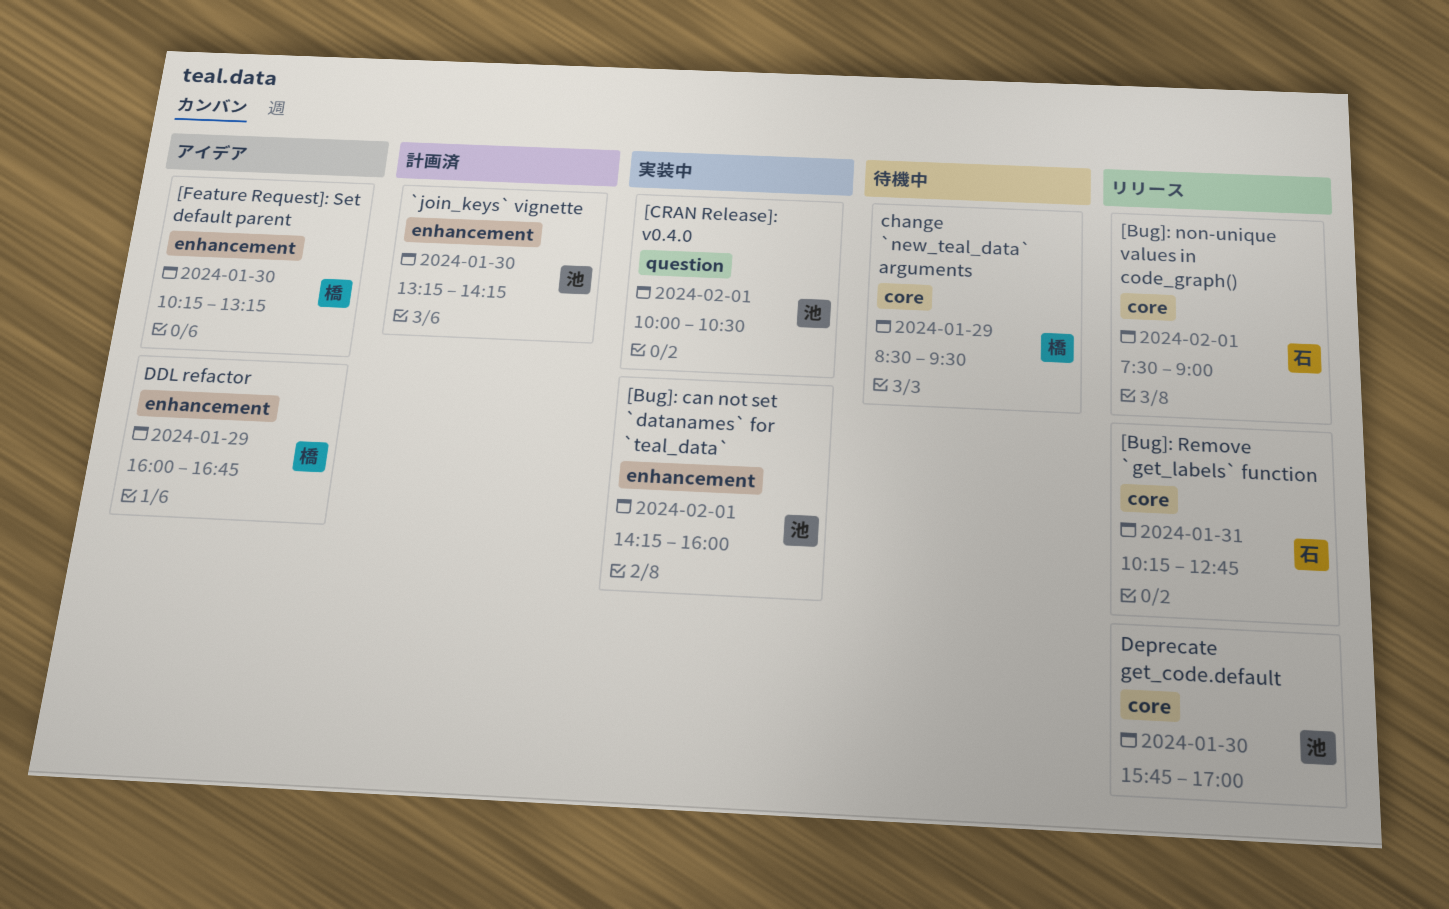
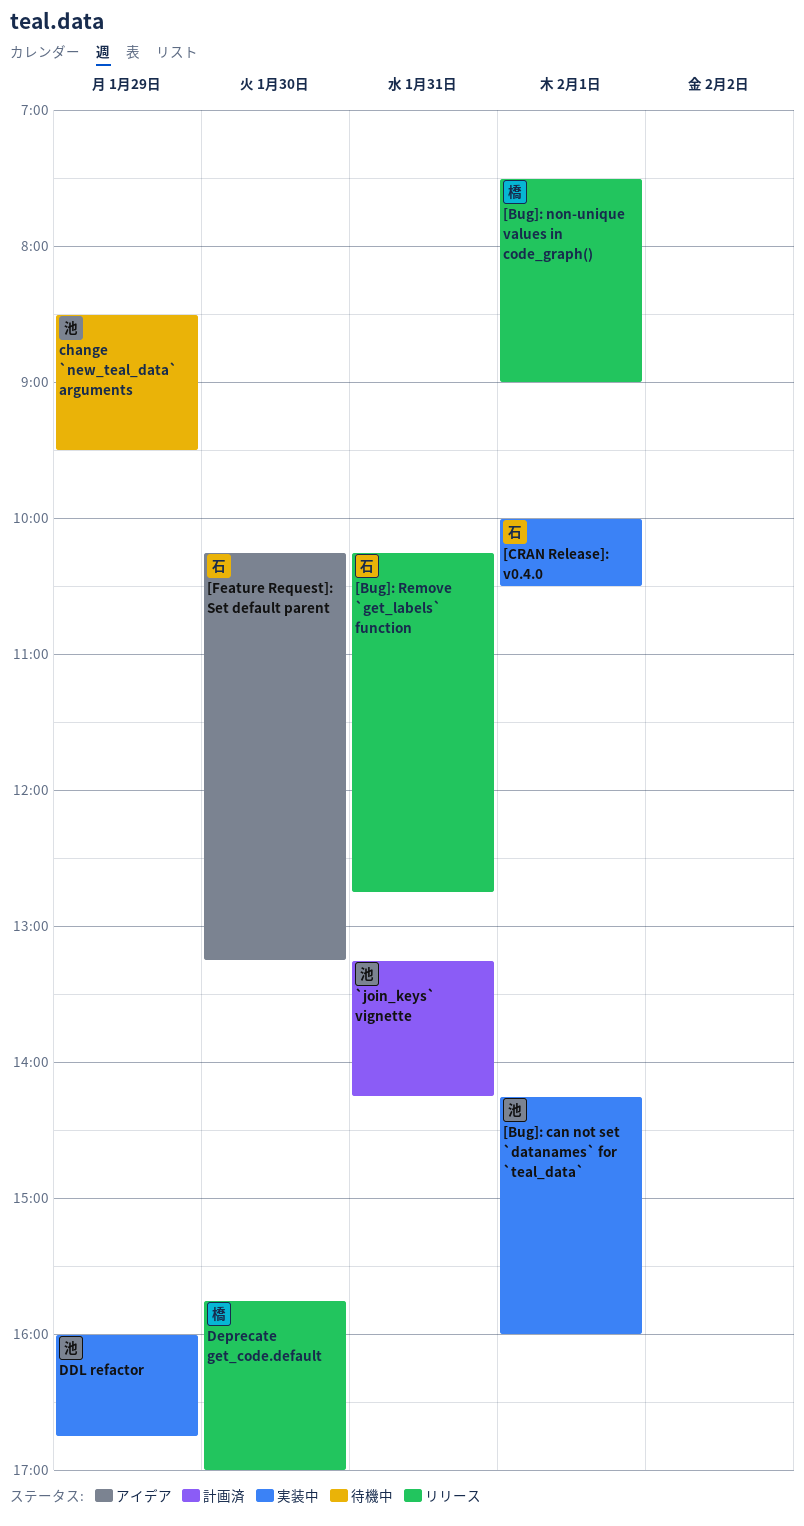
[Bug]: non-unique values in code_graph(), owner: 石 -> 橋
[CRAN Release]: v0.4.0, owner: 池 -> 石
[Feature Request]: Set default parent, owner: 橋 -> 石
`join_keys` vignette, day: Jan 30 -> Jan 31
change `new_teal_data` arguments, owner: 橋 -> 池
DDL refactor, status: アイデア -> 実装中
DDL refactor, owner: 橋 -> 池
Deprecate get_code.default, owner: 池 -> 橋

